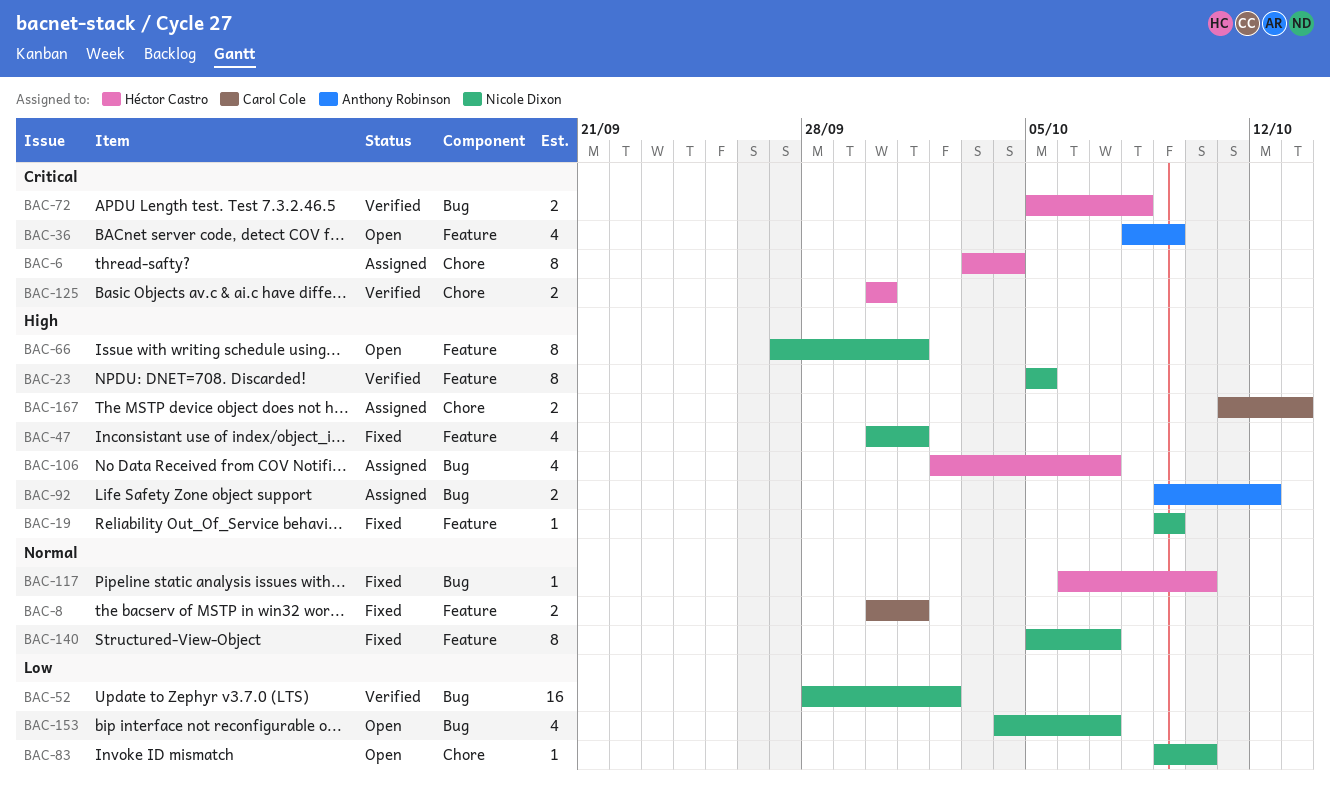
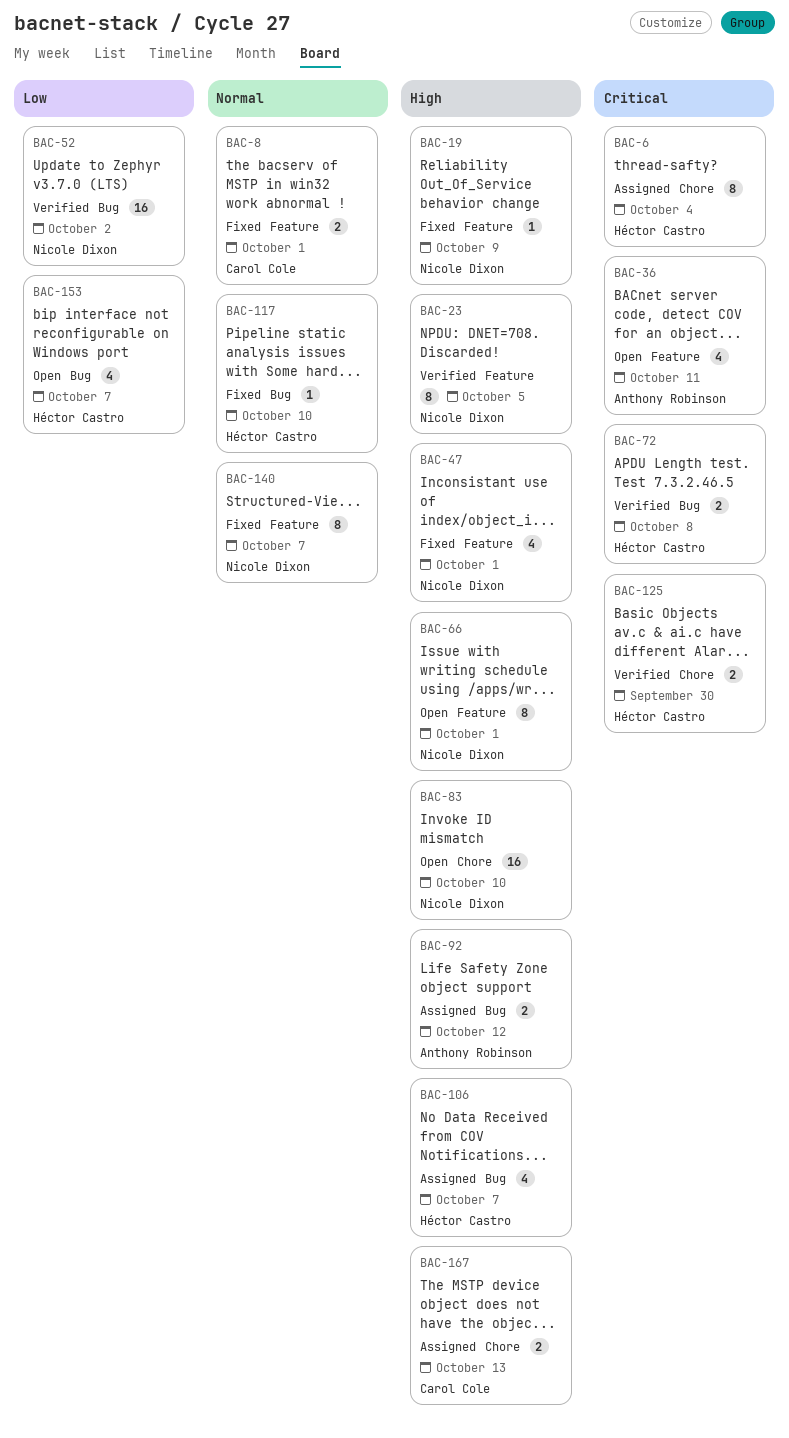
BAC-36, due: Oct 9 -> Oct 11
BAC-83, priority: Low -> High
BAC-83, estimate: 1 -> 16
BAC-153, owner: Nicole Dixon -> Héctor Castro

